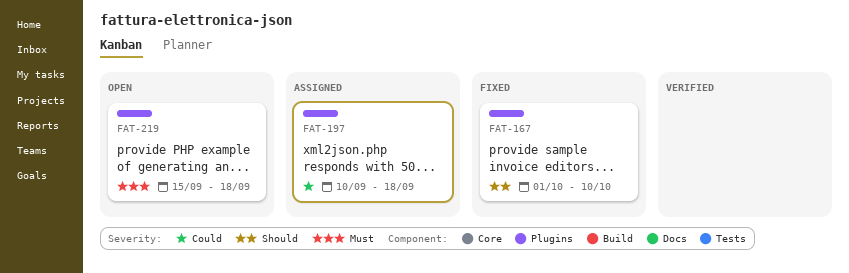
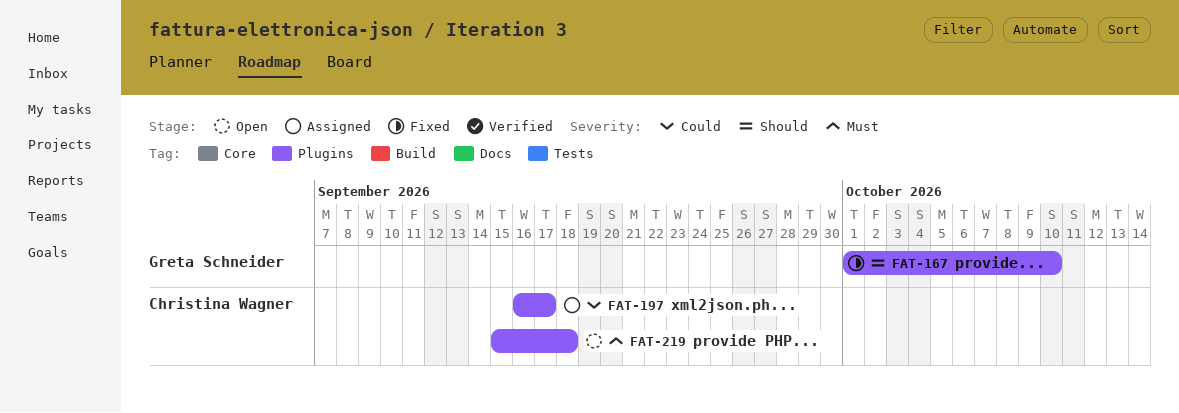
FAT-197, start: Sep 10 -> Sep 16
FAT-197, due: Sep 18 -> Sep 17

